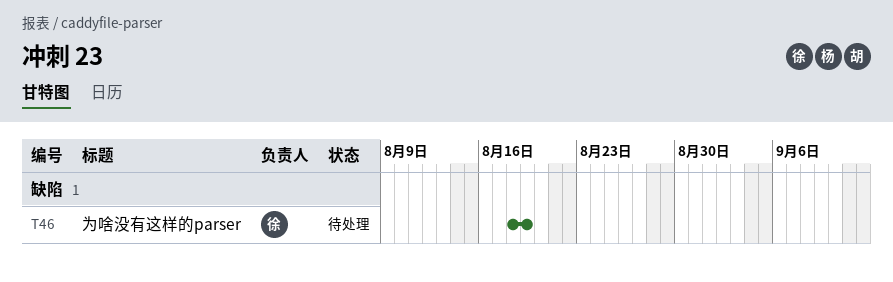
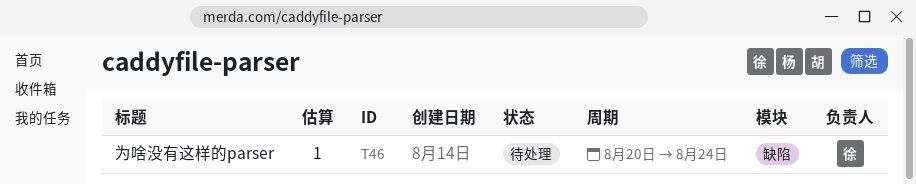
T46, start: Aug 18 -> Aug 20
T46, due: Aug 19 -> Aug 24

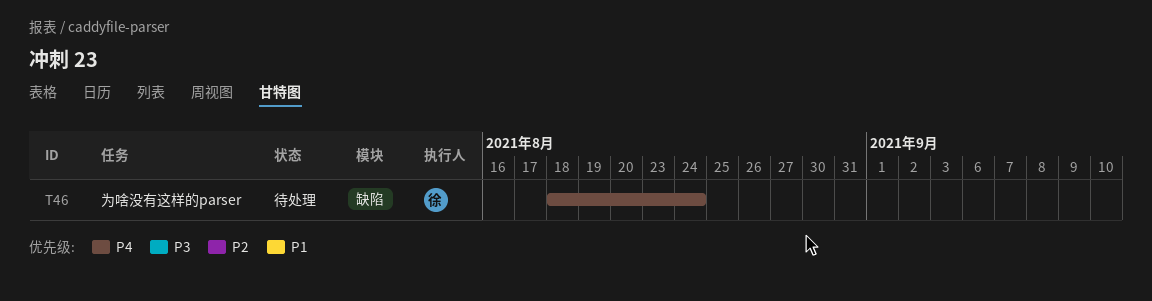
T46, start: Aug 20 -> Aug 18

